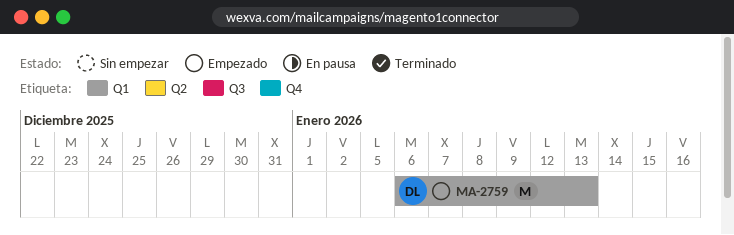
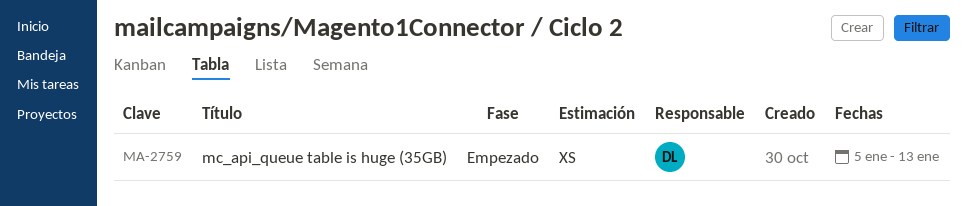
MA-2759, estimate: M -> XS
MA-2759, start: Jan 6 -> Jan 5

